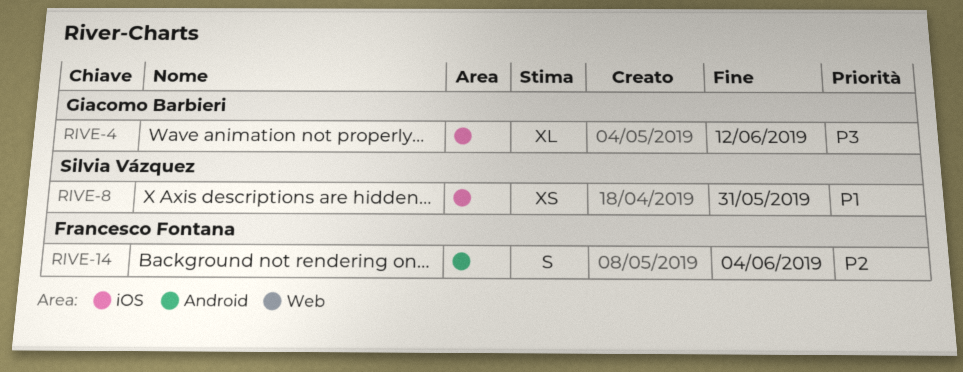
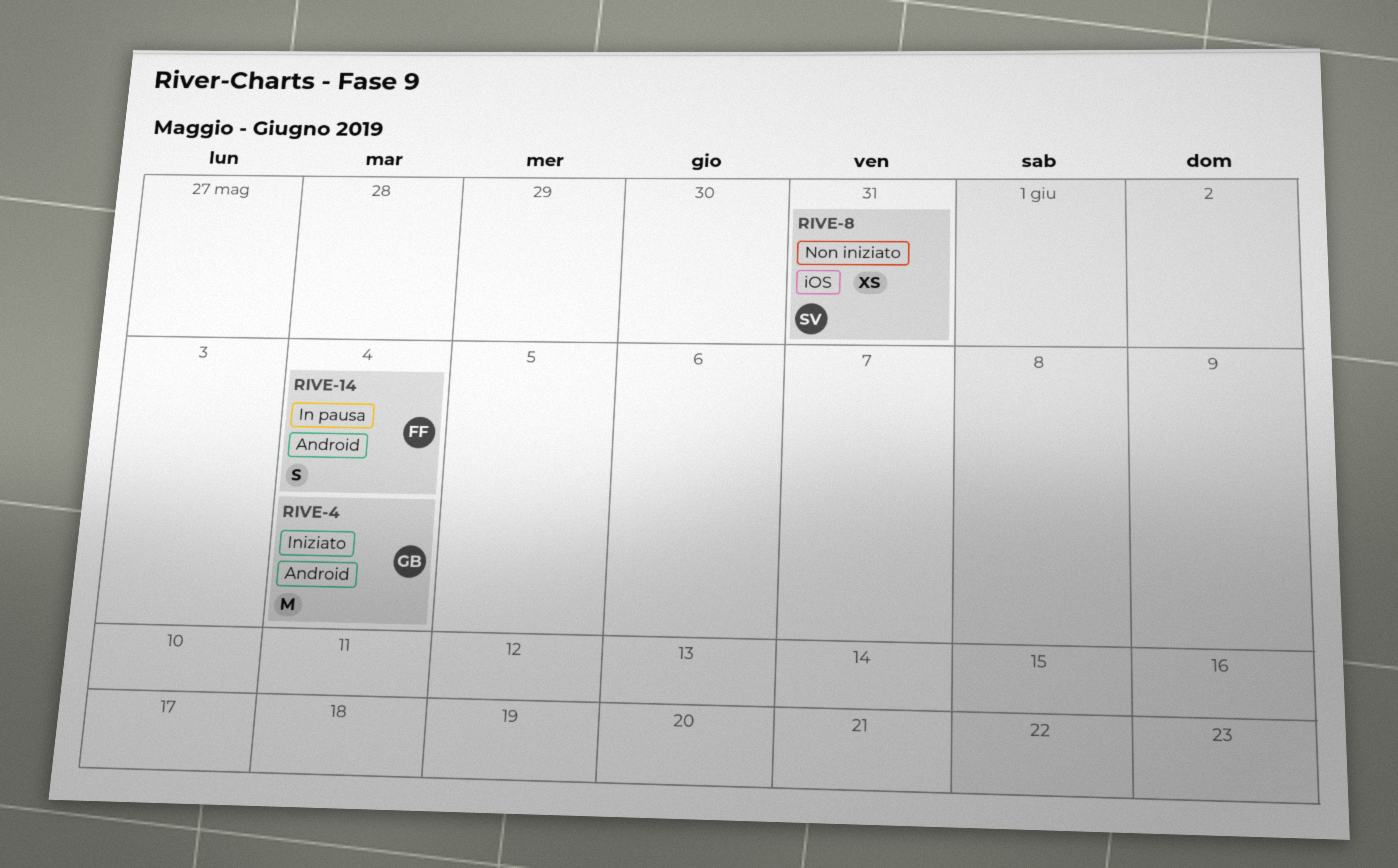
RIVE-4, label: iOS -> Android
RIVE-4, estimate: XL -> M
RIVE-4, due: Jun 12 -> Jun 4

